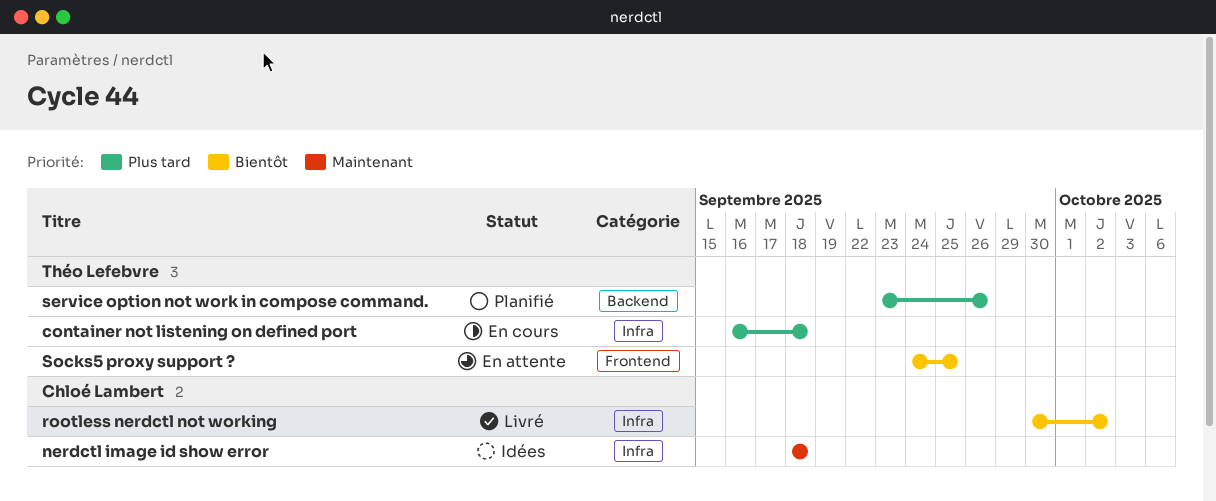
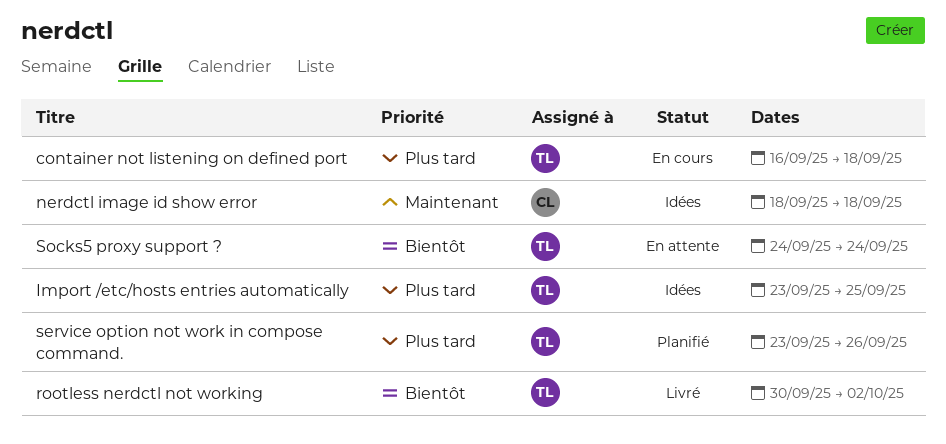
Import /etc/hosts entries automatically: none -> present
rootless nerdctl not working, owner: Chloé Lambert -> Théo Lefebvre
Socks5 proxy support ?, due: Sep 25 -> Sep 24

